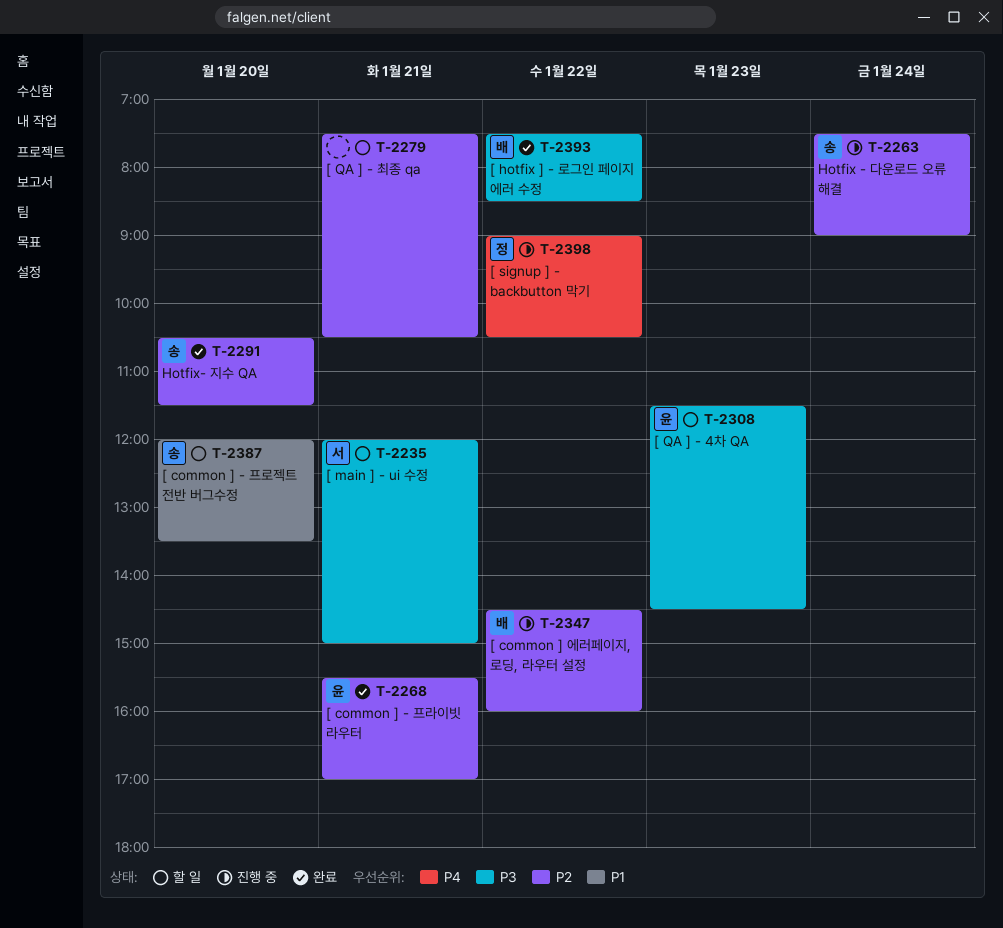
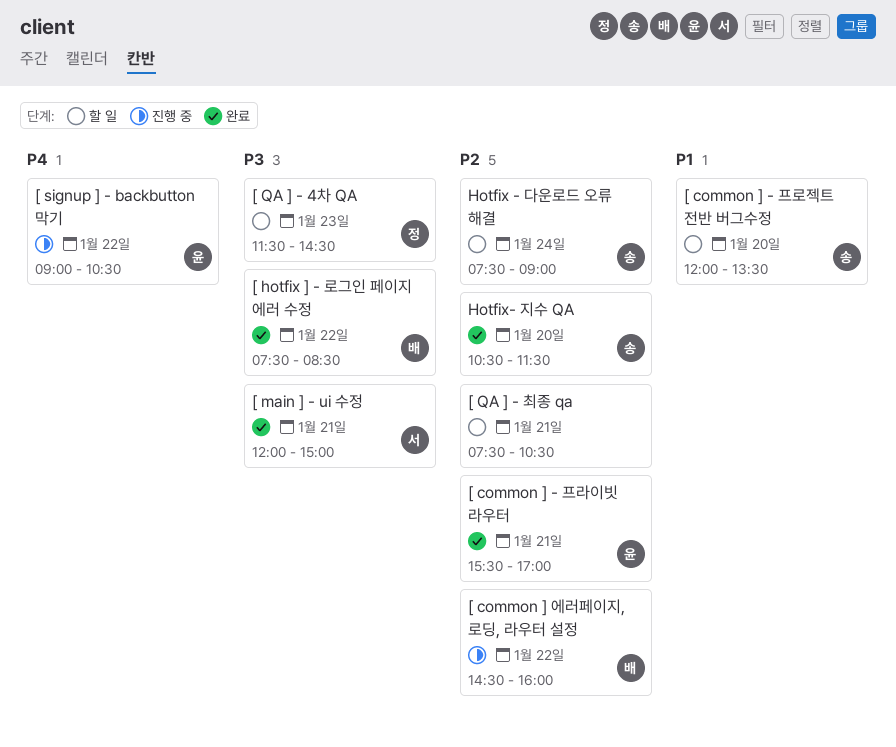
[ main ] - ui 수정, status: 할 일 -> 완료
[ QA ] - 4차 QA, owner: 윤 -> 정
[ signup ] - backbutton 막기, owner: 정 -> 윤
Hotfix - 다운로드 오류 해결, status: 진행 중 -> 할 일

